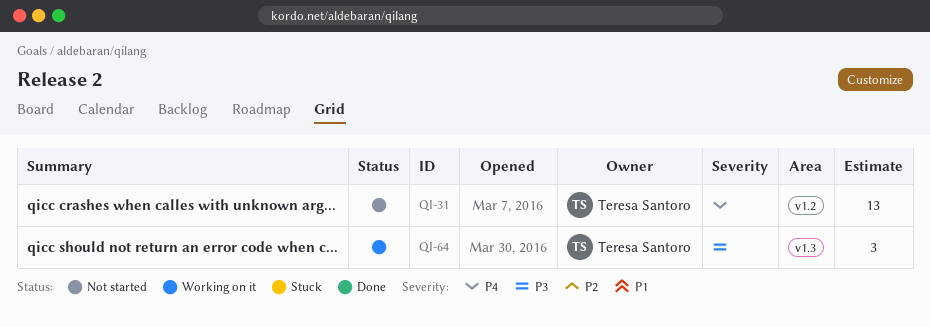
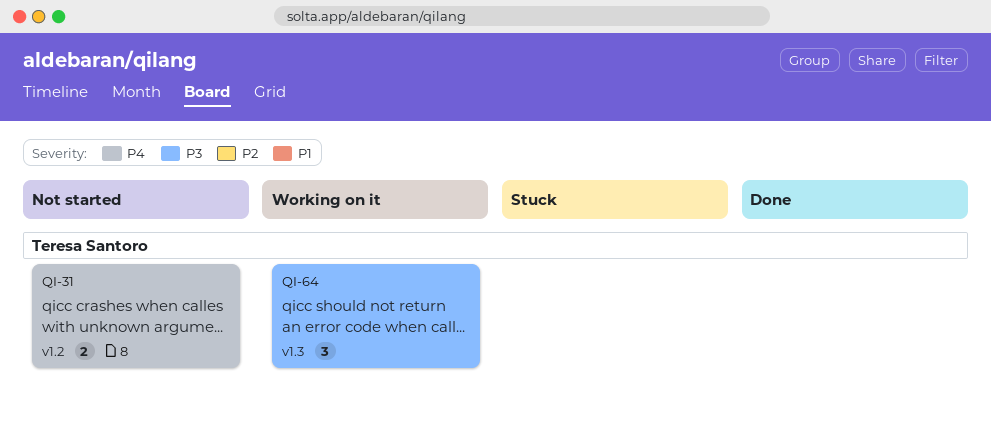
QI-31, estimate: 13 -> 2

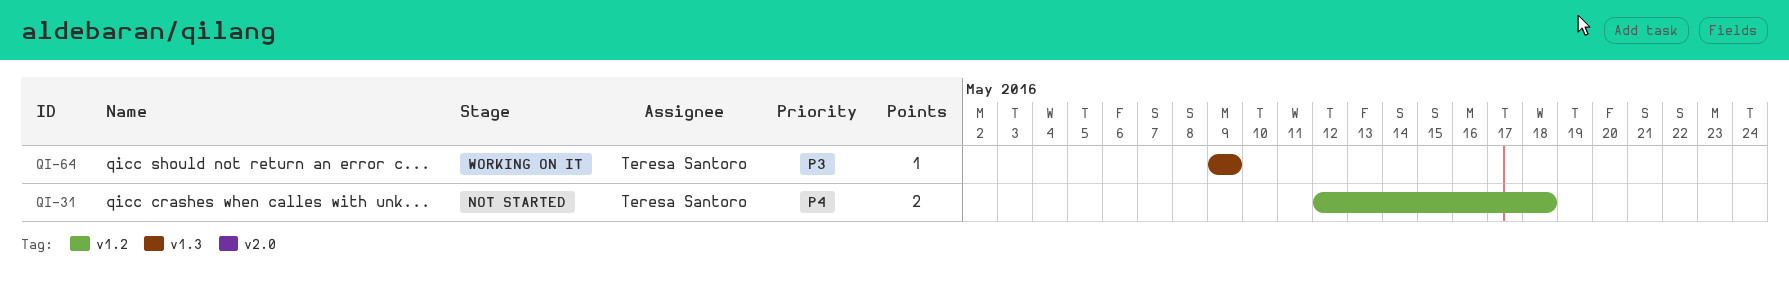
QI-64, estimate: 3 -> 1

